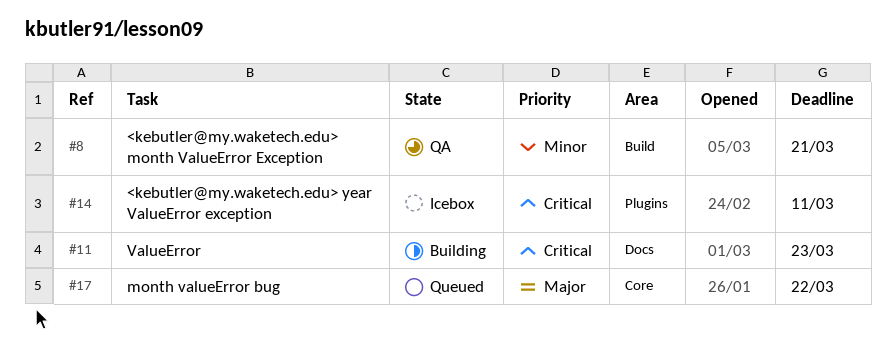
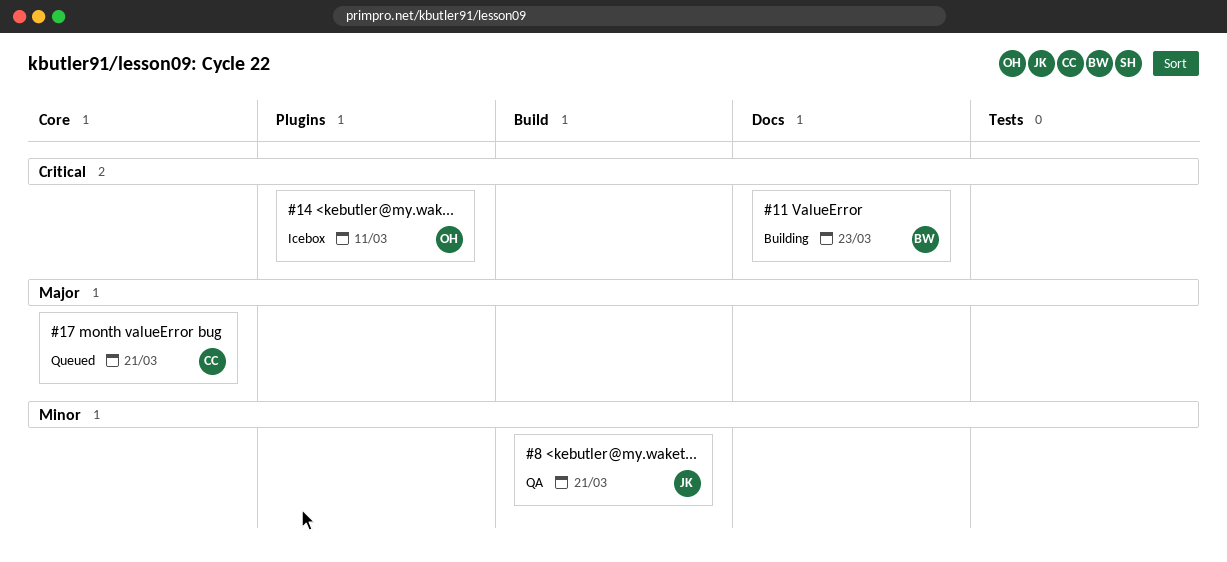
#17, due: Mar 22 -> Mar 21

